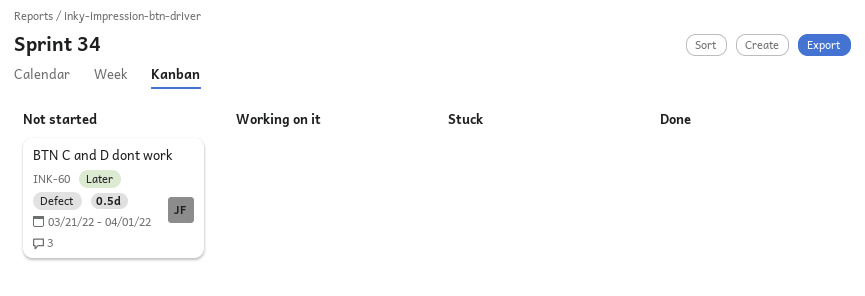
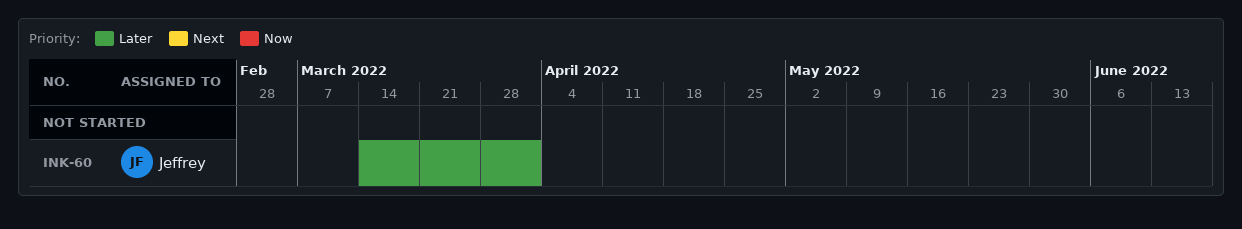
INK-60, start: Mar 21 -> Mar 14

